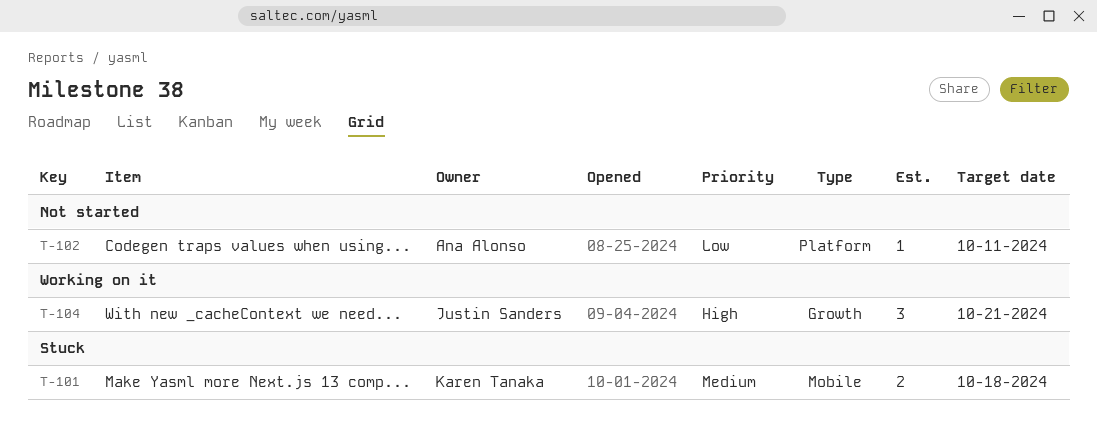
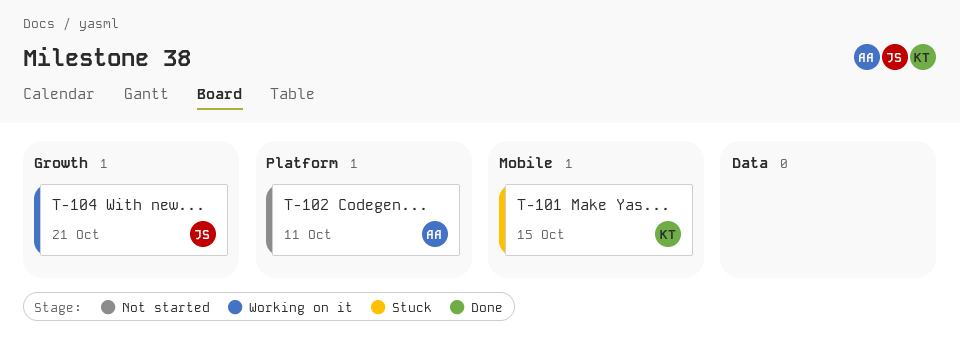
T-101, due: Oct 18 -> Oct 15

